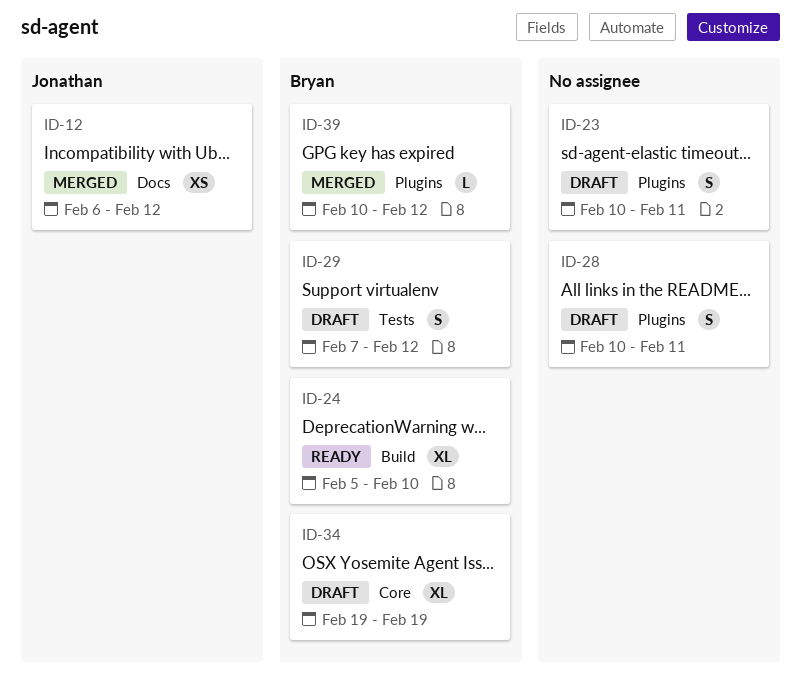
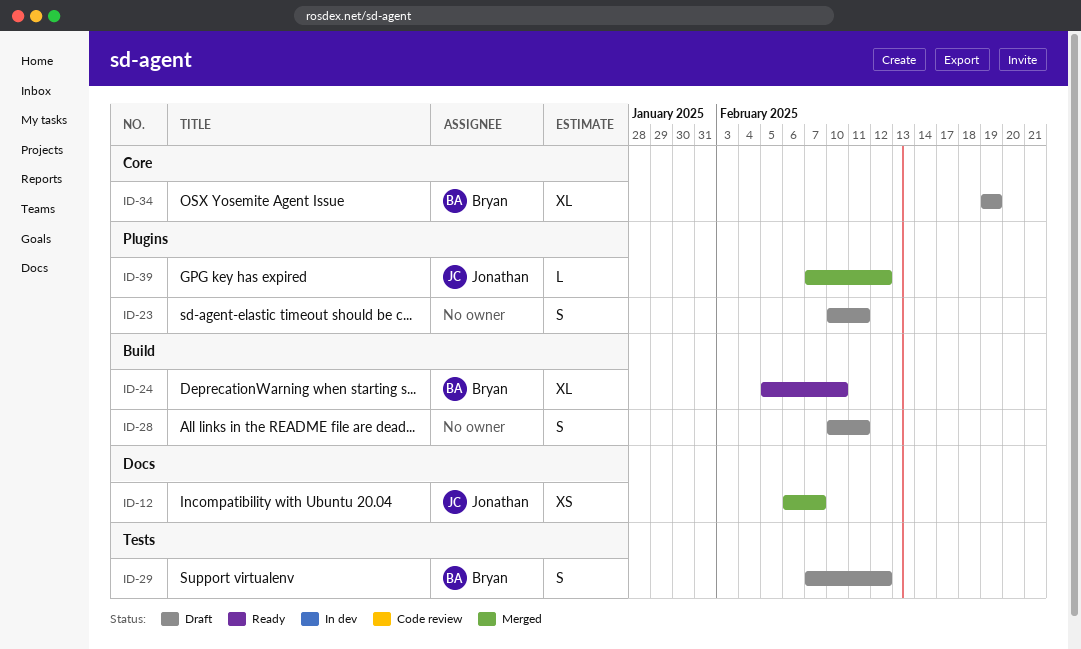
ID-12, due: Feb 12 -> Feb 7
ID-28, label: Plugins -> Build
ID-39, owner: Bryan -> Jonathan
ID-39, start: Feb 10 -> Feb 7

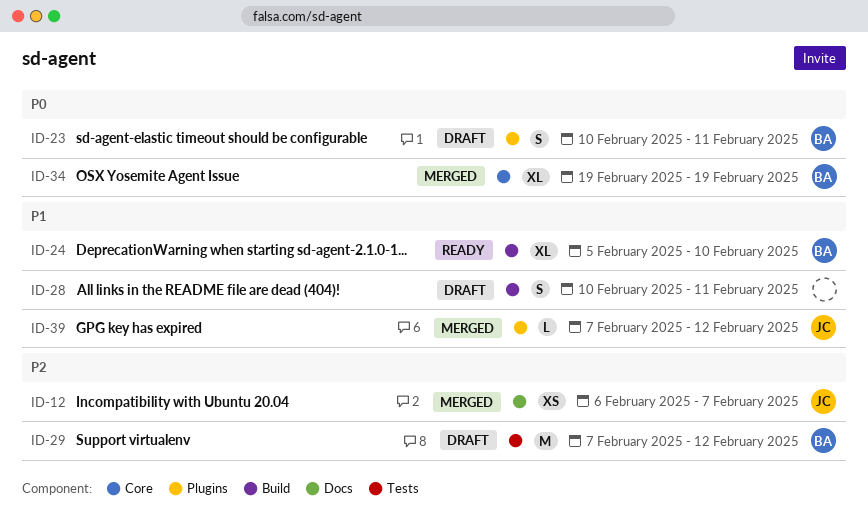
ID-23, owner: none -> Bryan
ID-29, estimate: S -> M
ID-34, status: Draft -> Merged

